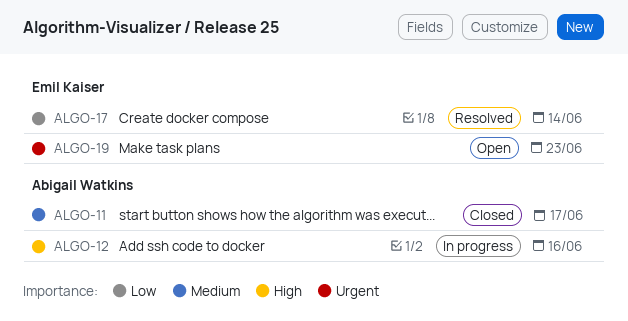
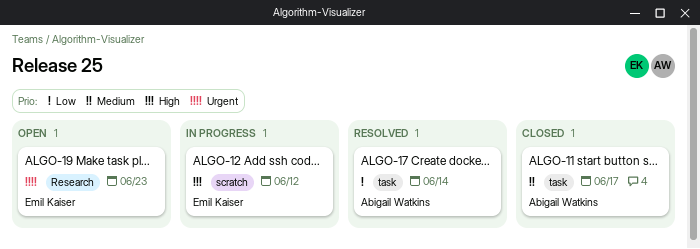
ALGO-12, owner: Abigail Watkins -> Emil Kaiser
ALGO-12, due: Jun 16 -> Jun 12
ALGO-17, owner: Emil Kaiser -> Abigail Watkins

